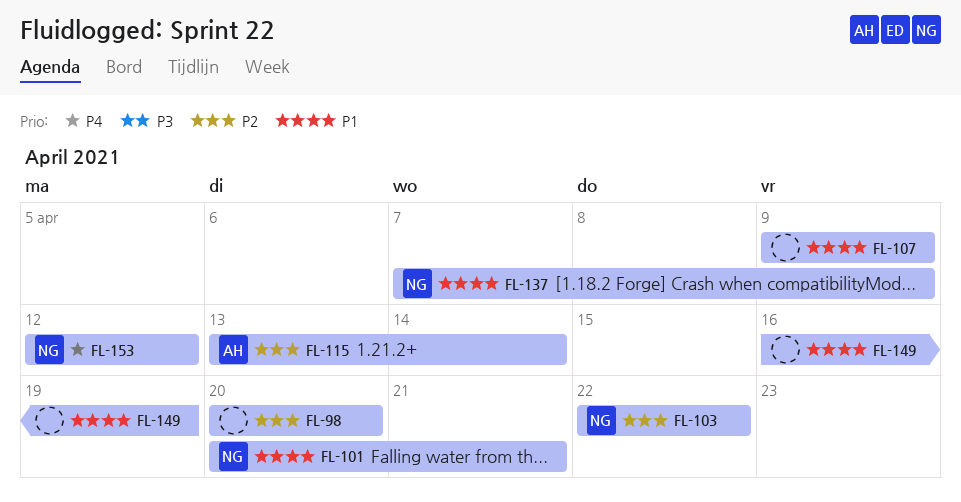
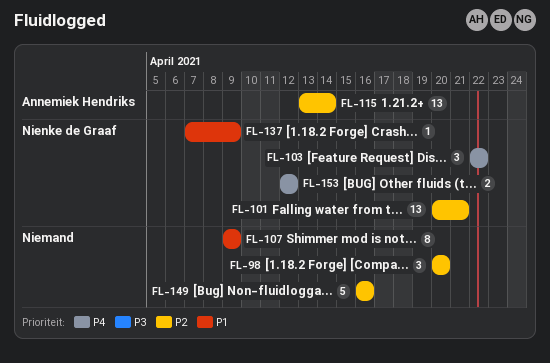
FL-101, priority: P1 -> P2
FL-103, priority: P2 -> P4
FL-149, priority: P1 -> P2
FL-149, due: Apr 19 -> Apr 16

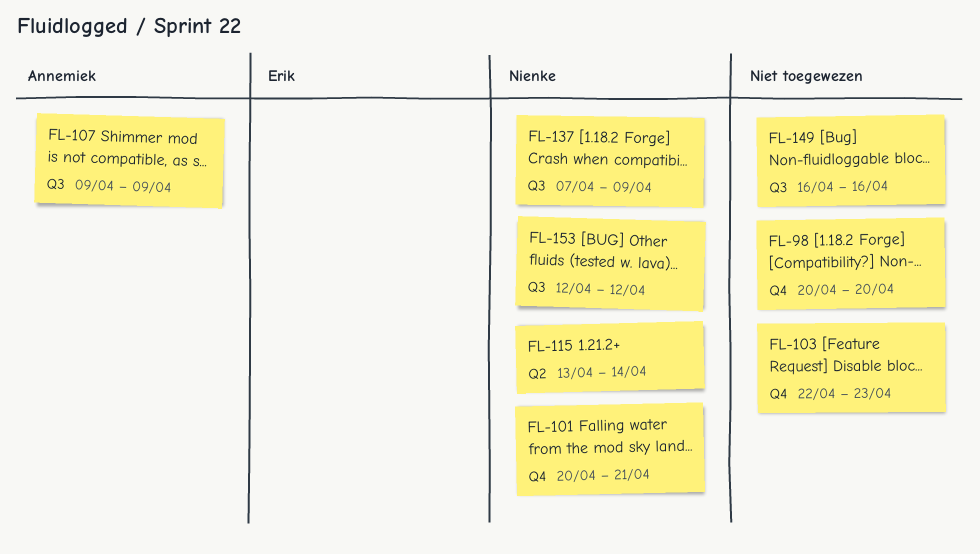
FL-103, owner: Nienke de Graaf -> none
FL-103, due: Apr 22 -> Apr 23
FL-107, owner: none -> Annemiek Hendriks
FL-115, owner: Annemiek Hendriks -> Nienke de Graaf

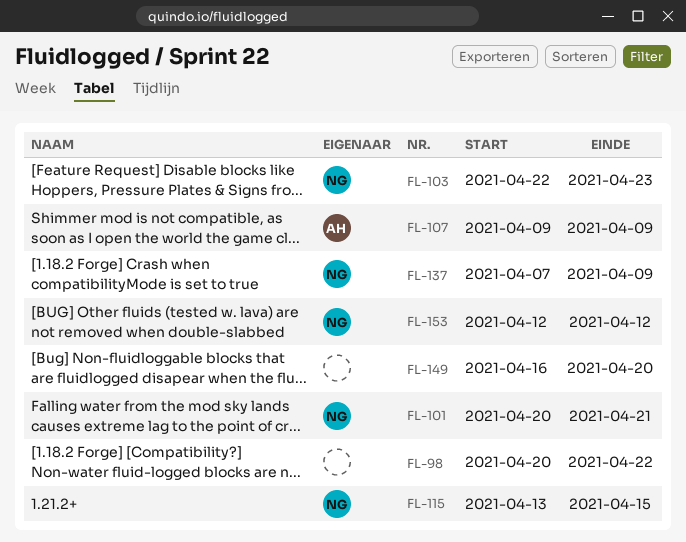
FL-98, due: Apr 20 -> Apr 22
FL-103, owner: none -> Nienke
FL-115, due: Apr 14 -> Apr 15
FL-149, due: Apr 16 -> Apr 20

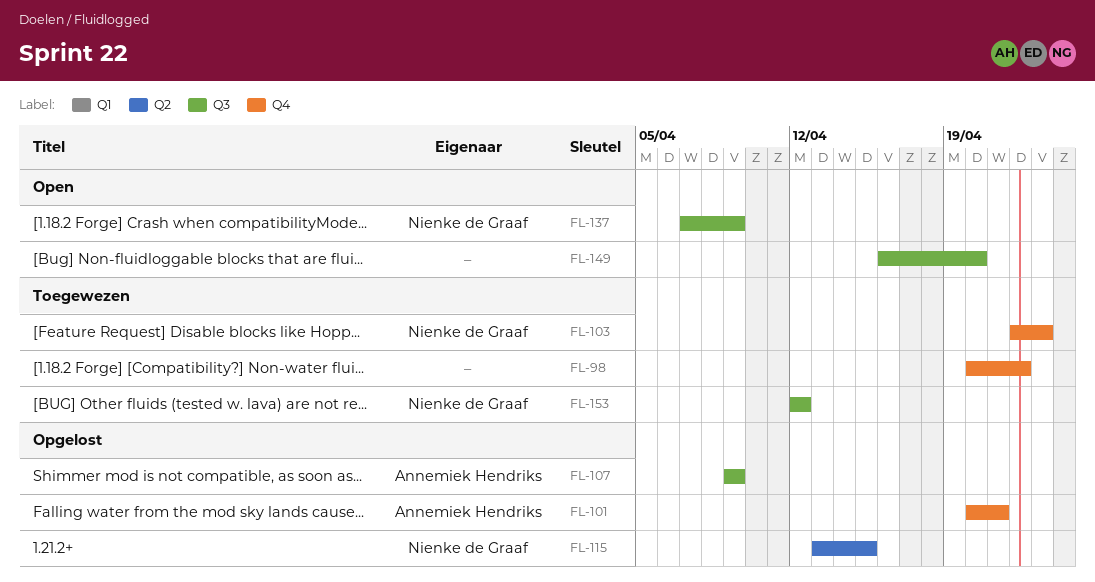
FL-101, owner: Nienke de Graaf -> Annemiek Hendriks

